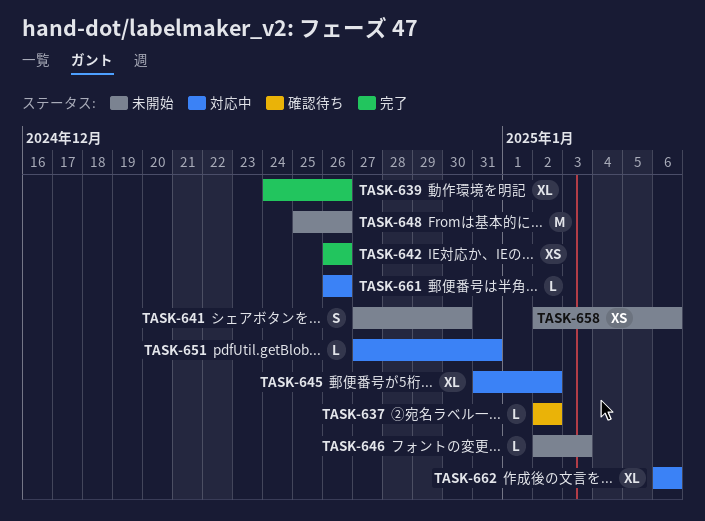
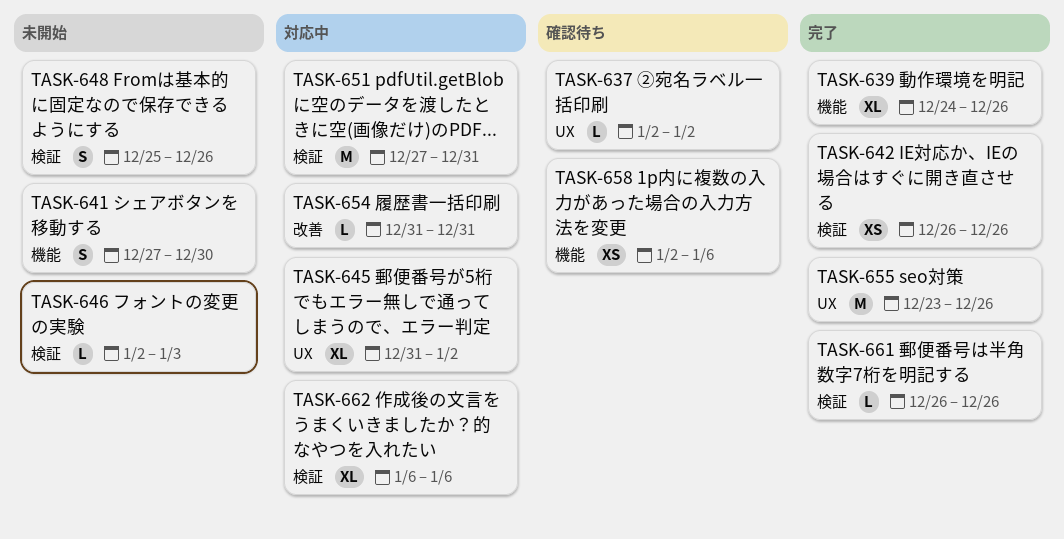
TASK-648, estimate: M -> S
TASK-651, estimate: L -> M
TASK-654: none -> present
TASK-655: none -> present
TASK-658, status: 未開始 -> 確認待ち
TASK-661, status: 対応中 -> 完了

